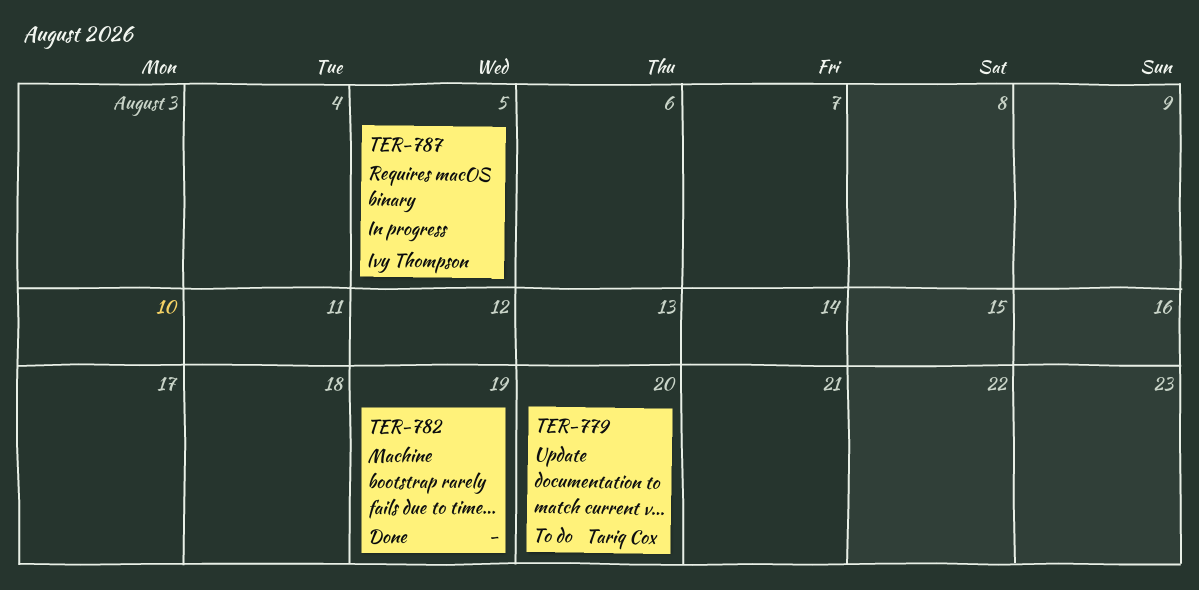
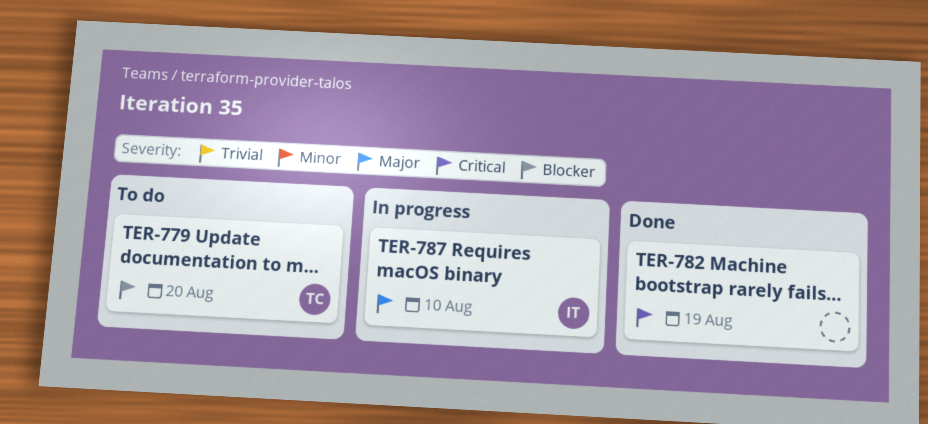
TER-787, due: Aug 5 -> Aug 10

